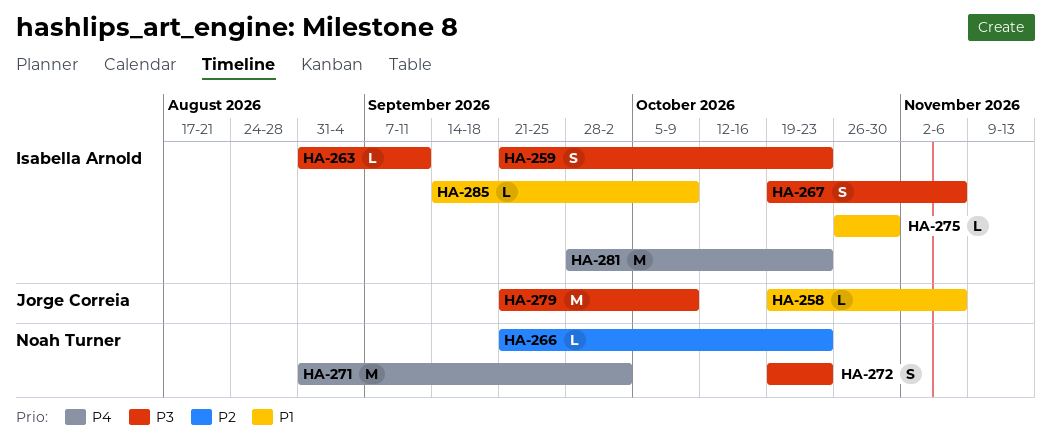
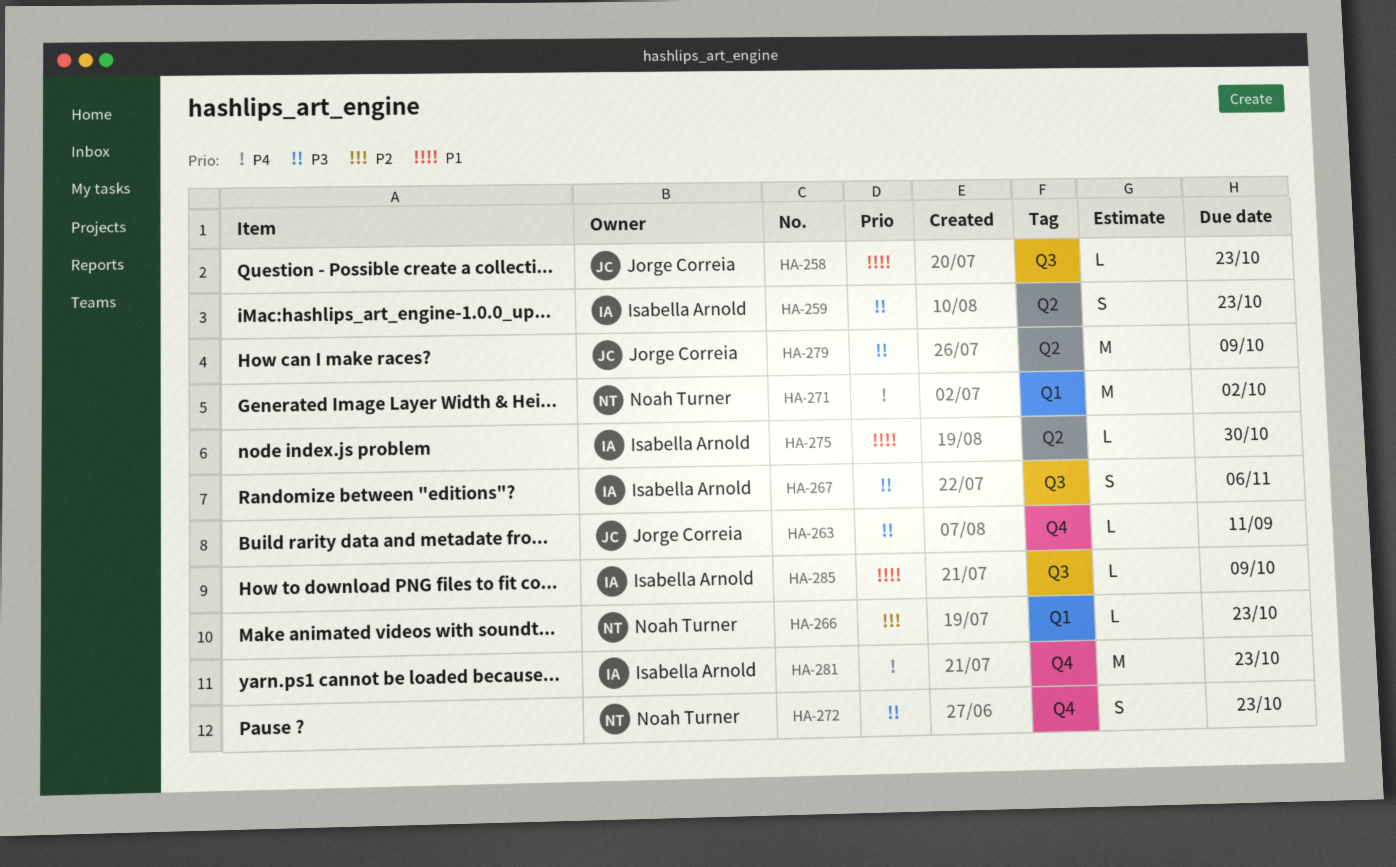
HA-258, due: Nov 6 -> Oct 23
HA-263, owner: Isabella Arnold -> Jorge Correia

